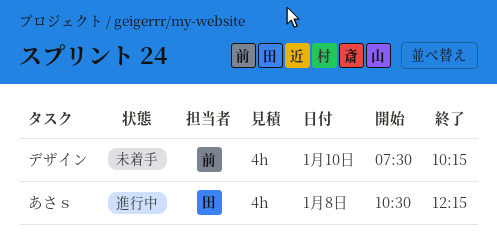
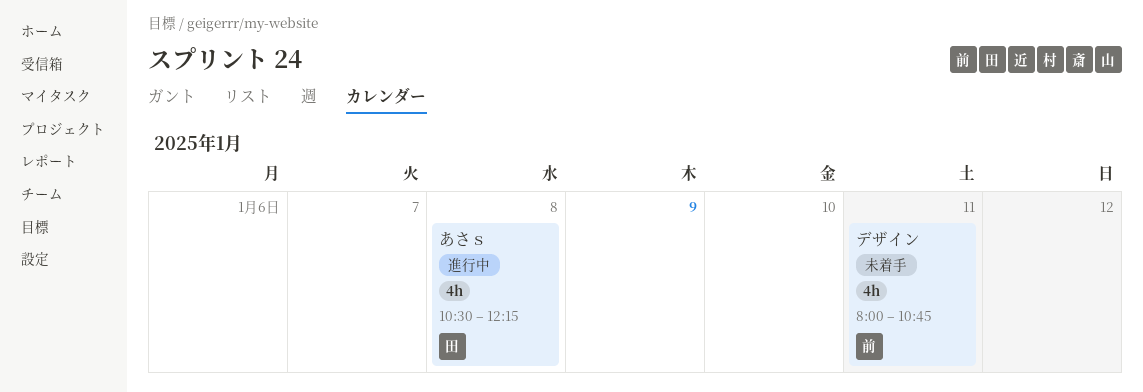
デザイン, day: Jan 10 -> Jan 11
デザイン, begins: 07:30 -> 08:00
デザイン, ends: 10:15 -> 10:45

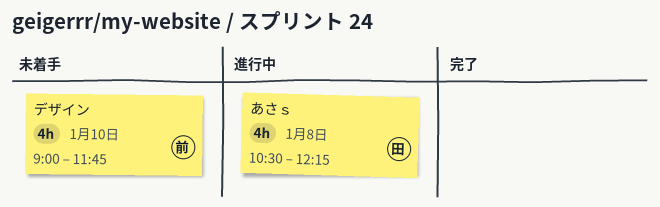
デザイン, day: Jan 11 -> Jan 10
デザイン, begins: 08:00 -> 09:00
デザイン, ends: 10:45 -> 11:45

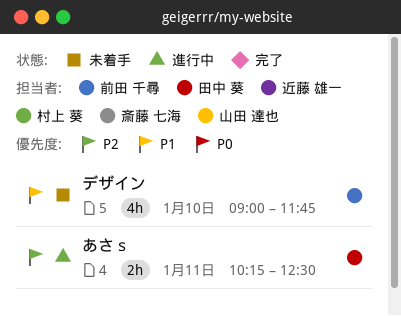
あさｓ, estimate: 4h -> 2h
あさｓ, day: Jan 8 -> Jan 11
あさｓ, begins: 10:30 -> 10:15
あさｓ, ends: 12:15 -> 12:30

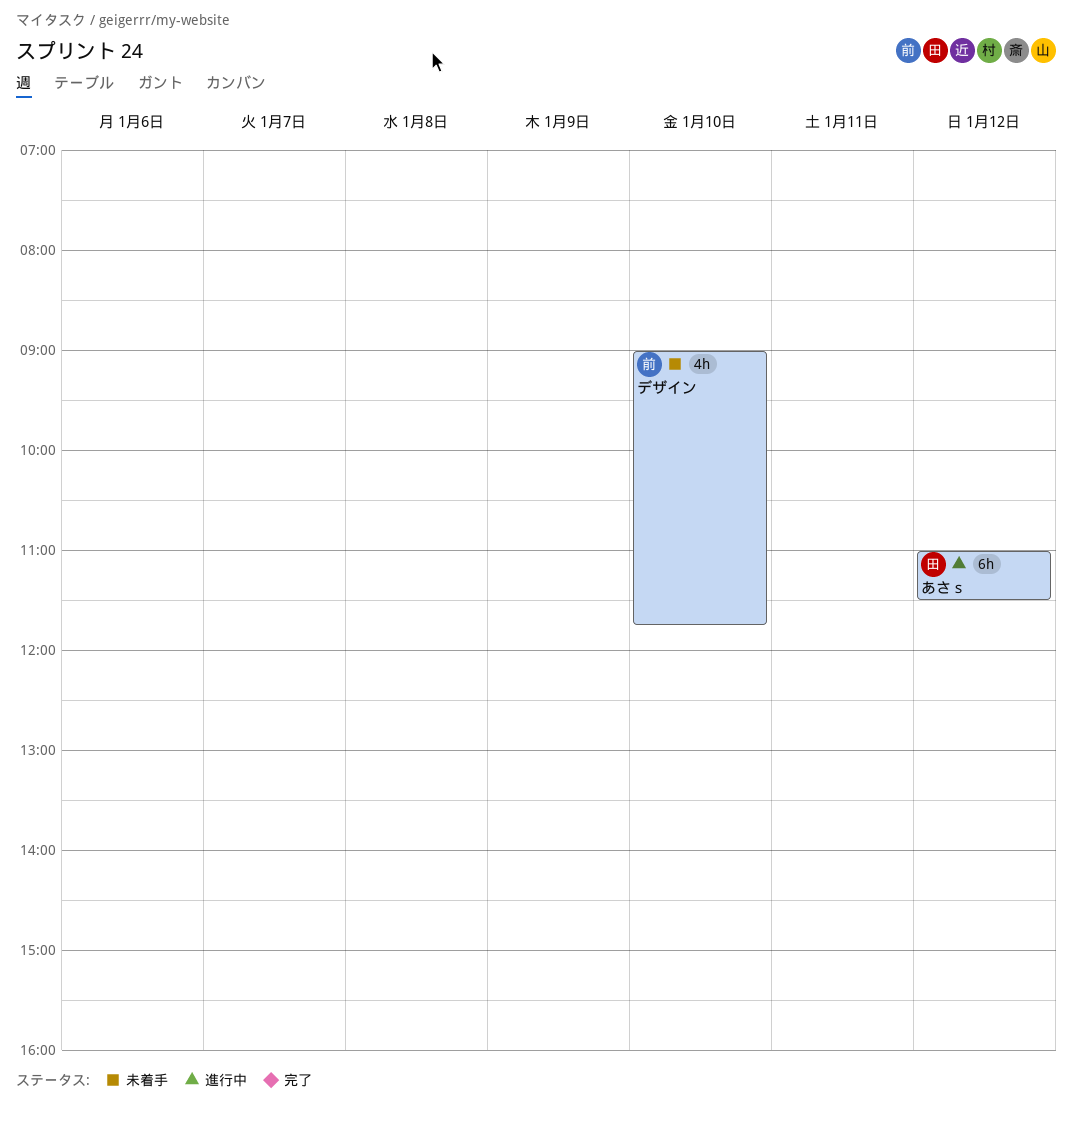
あさｓ, estimate: 2h -> 6h
あさｓ, day: Jan 11 -> Jan 12
あさｓ, begins: 10:15 -> 11:00
あさｓ, ends: 12:30 -> 11:30

